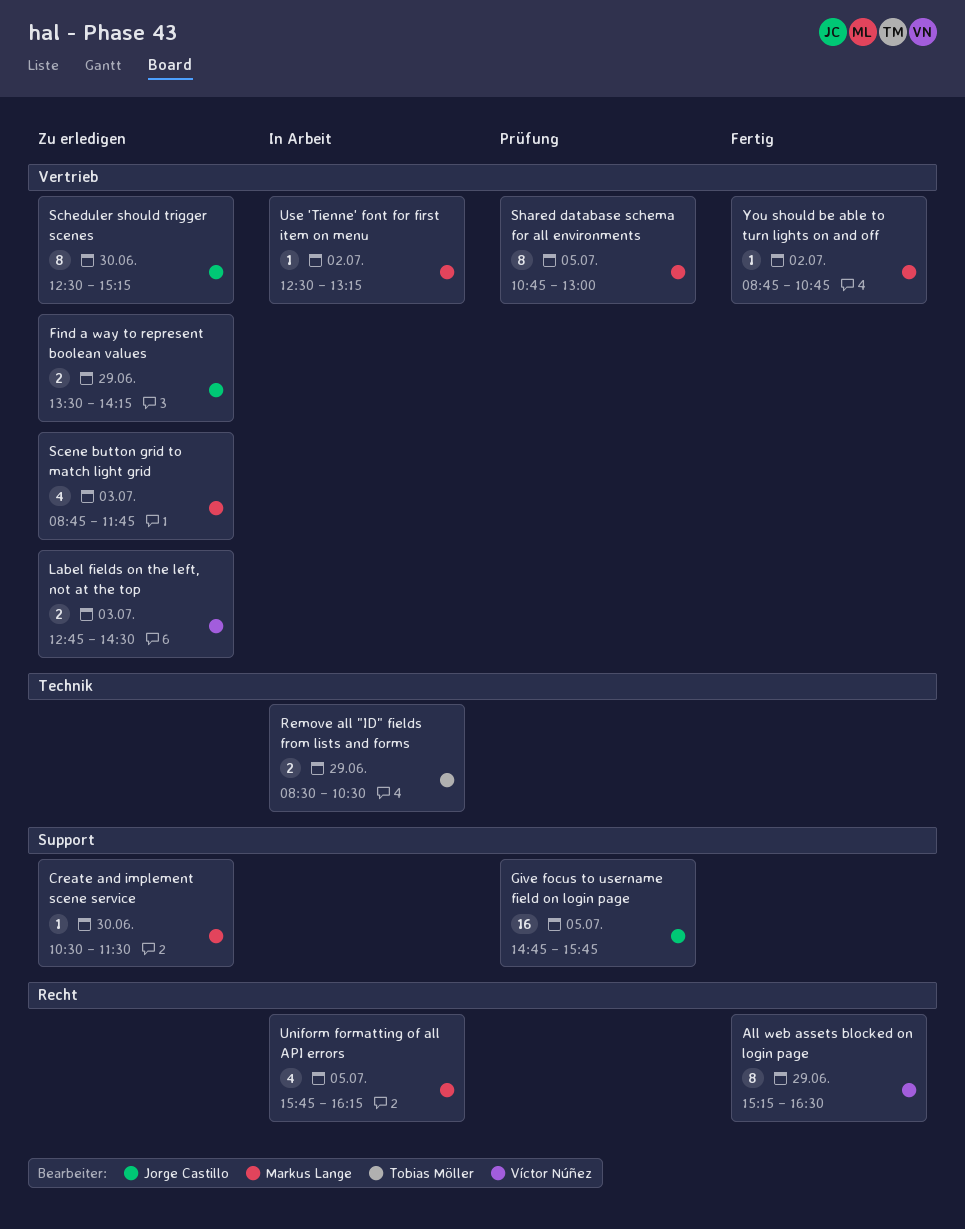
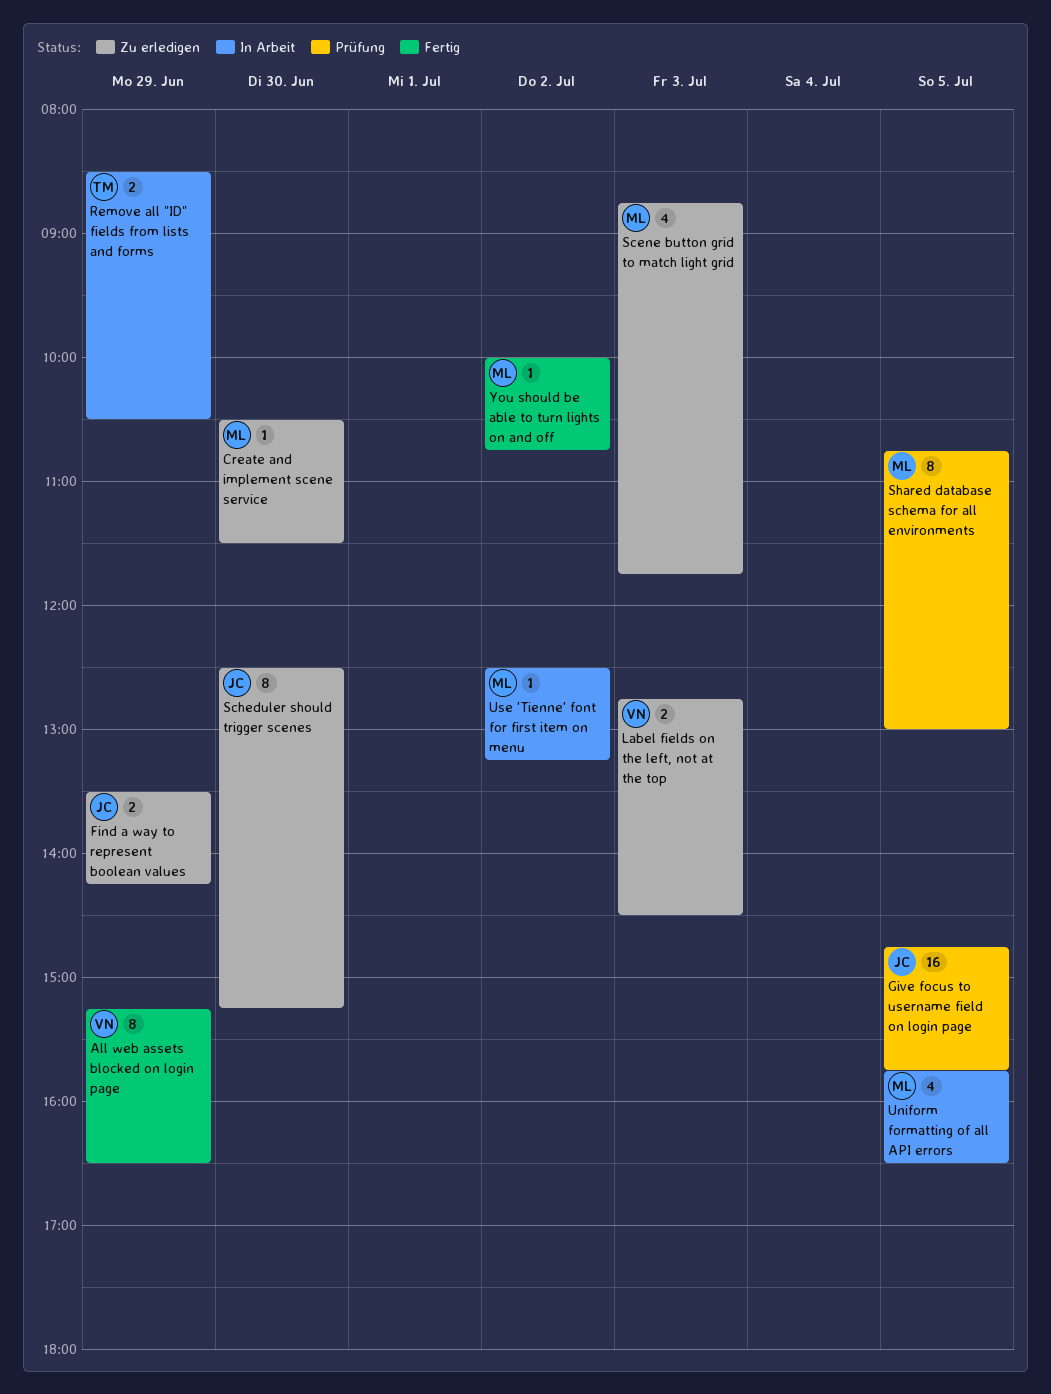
Uniform formatting of all API errors, ends: 16:15 -> 16:30
You should be able to turn lights on and off, begins: 08:45 -> 10:00

